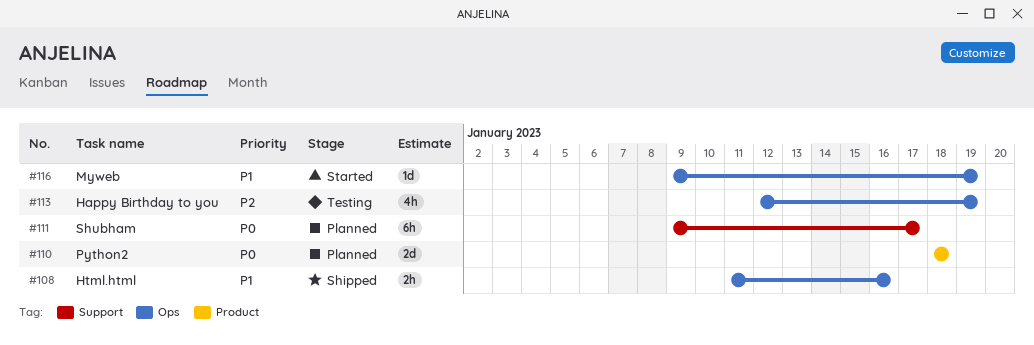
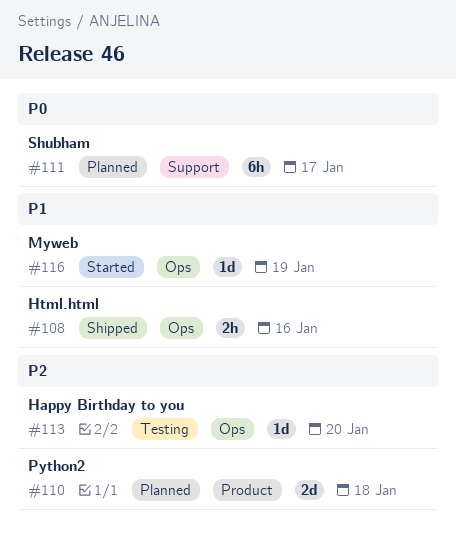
#110, priority: P0 -> P2
#113, estimate: 4h -> 1d
#113, due: Jan 19 -> Jan 20

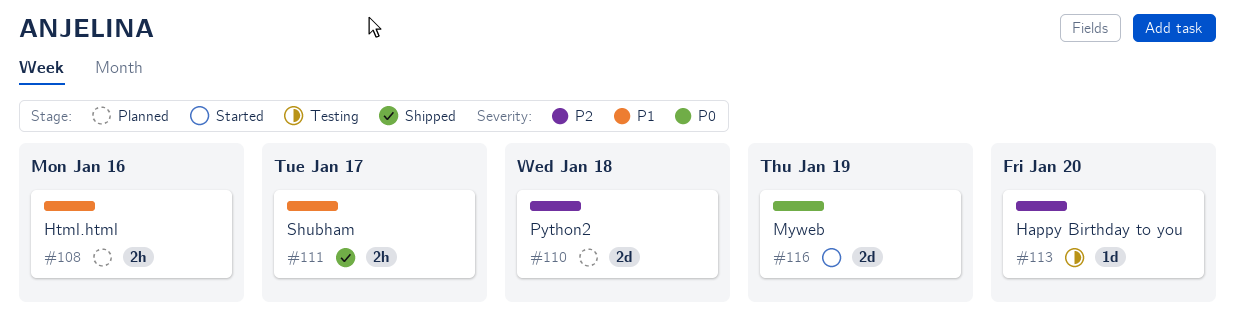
#108, status: Shipped -> Planned
#111, status: Planned -> Shipped
#111, priority: P0 -> P1
#111, estimate: 6h -> 2h
#116, priority: P1 -> P0
#116, estimate: 1d -> 2d

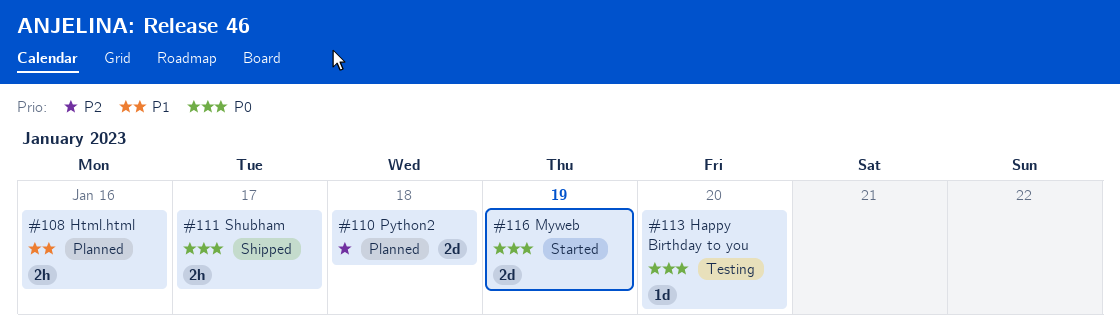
#111, priority: P1 -> P0
#113, priority: P2 -> P0

